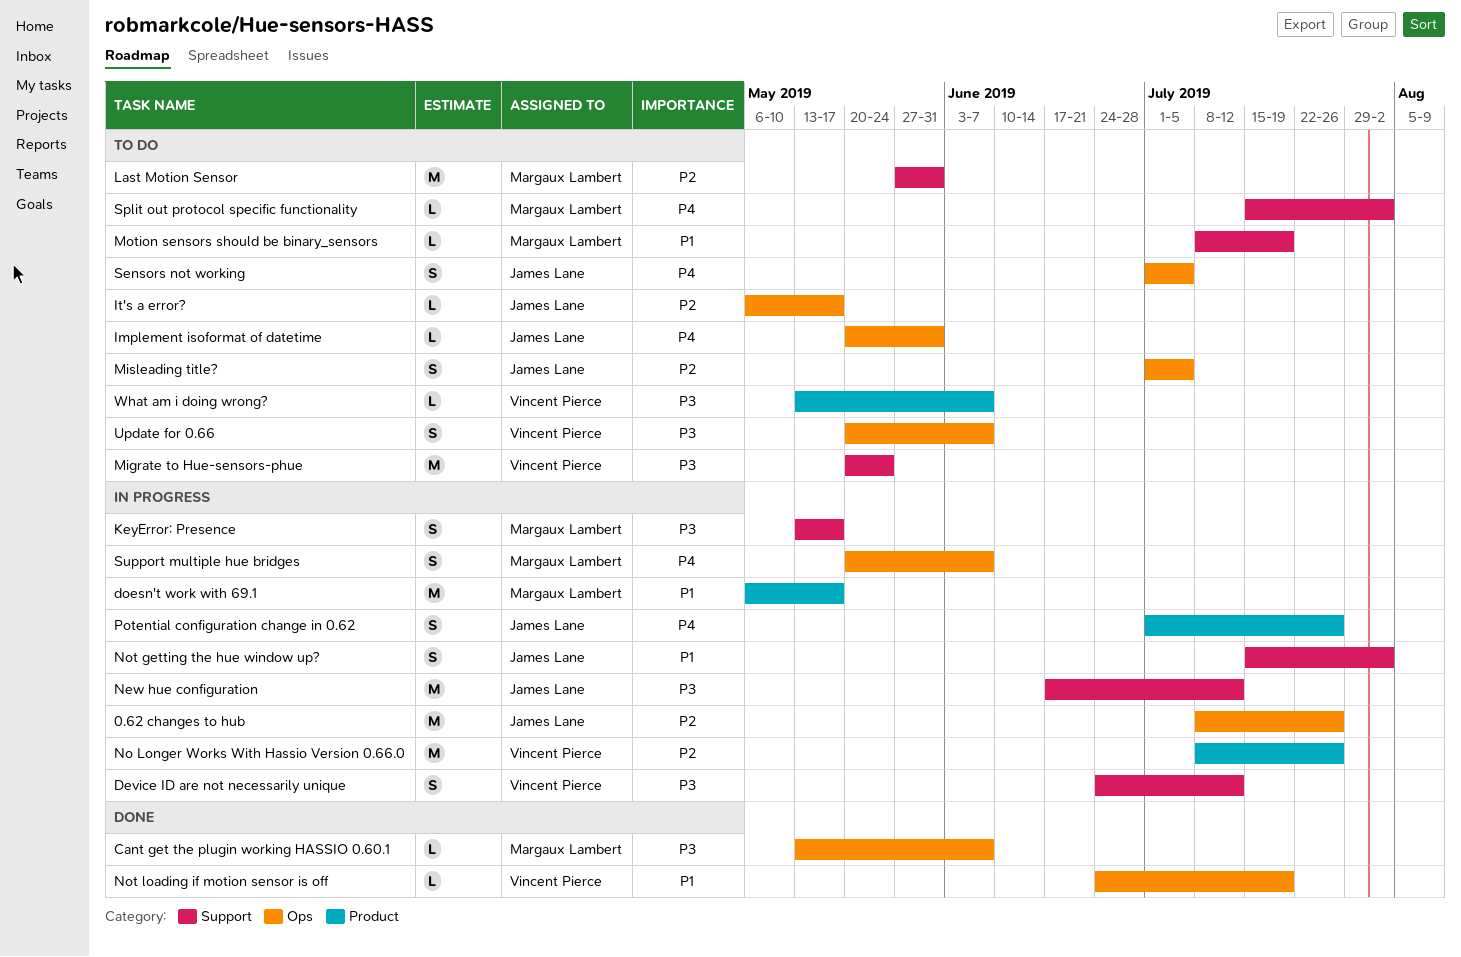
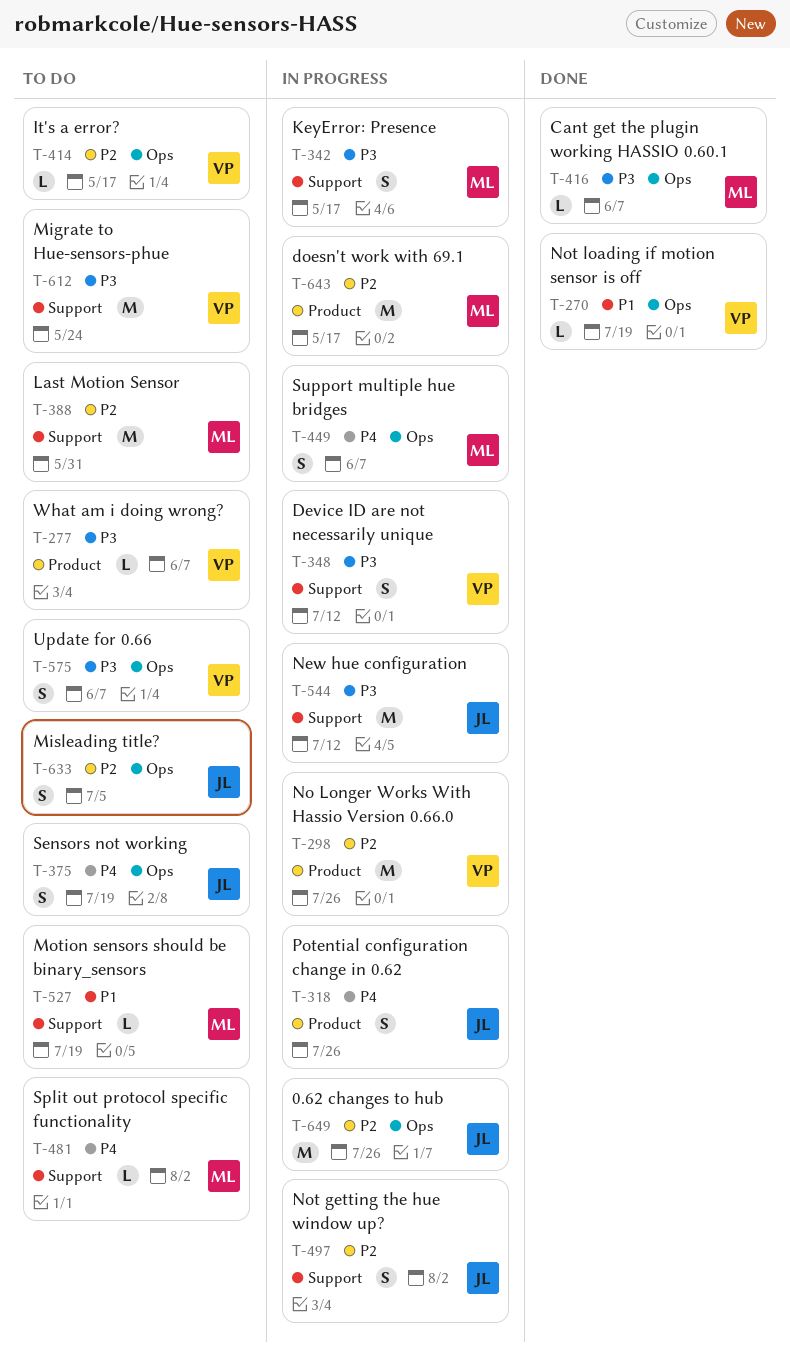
doesn't work with 69.1, priority: P1 -> P2
Implement isoformat of datetime: present -> none
It's a error?, owner: James Lane -> Vincent Pierce
Not getting the hue window up?, priority: P1 -> P2
Sensors not working, due: Jul 5 -> Jul 19

